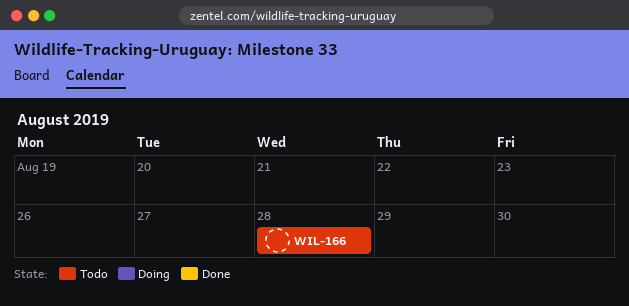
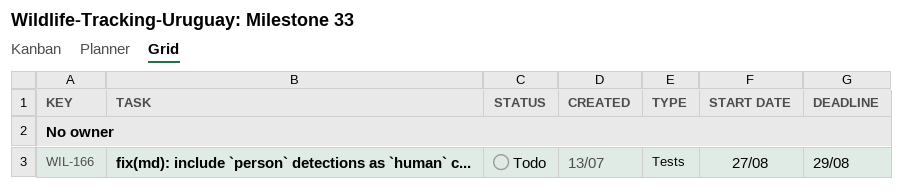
WIL-166, start: Aug 28 -> Aug 27
WIL-166, due: Aug 28 -> Aug 29

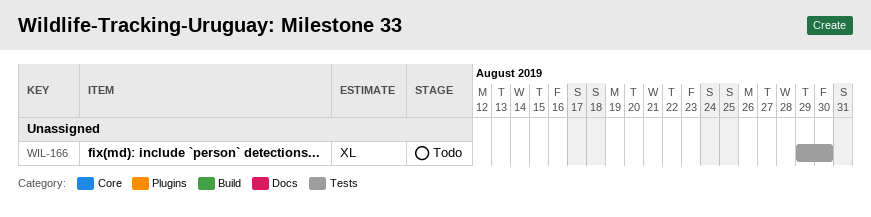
WIL-166, start: Aug 27 -> Aug 29
WIL-166, due: Aug 29 -> Aug 30

